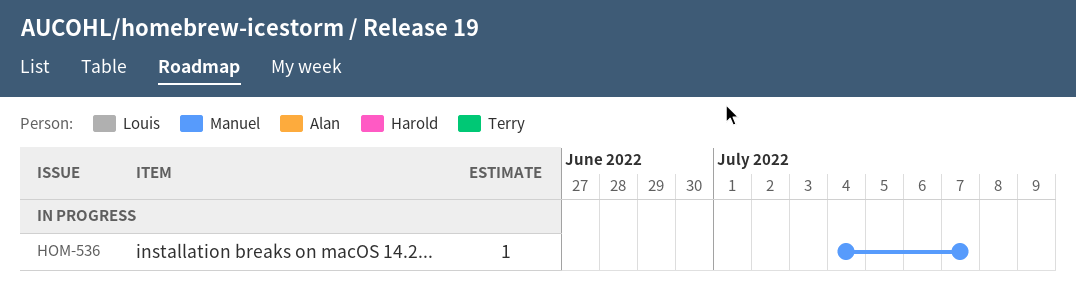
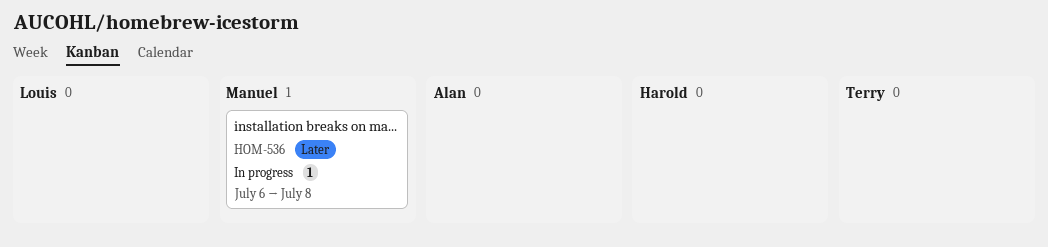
HOM-536, start: Jul 4 -> Jul 6
HOM-536, due: Jul 7 -> Jul 8

